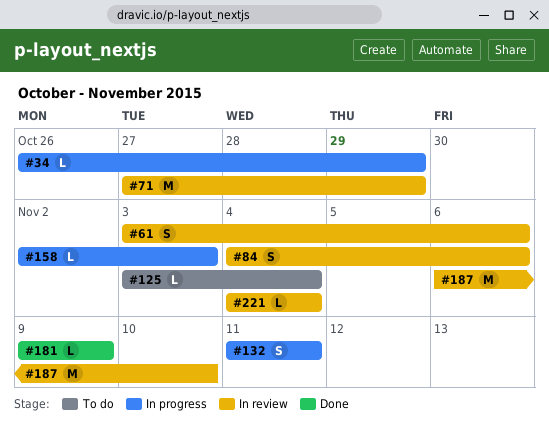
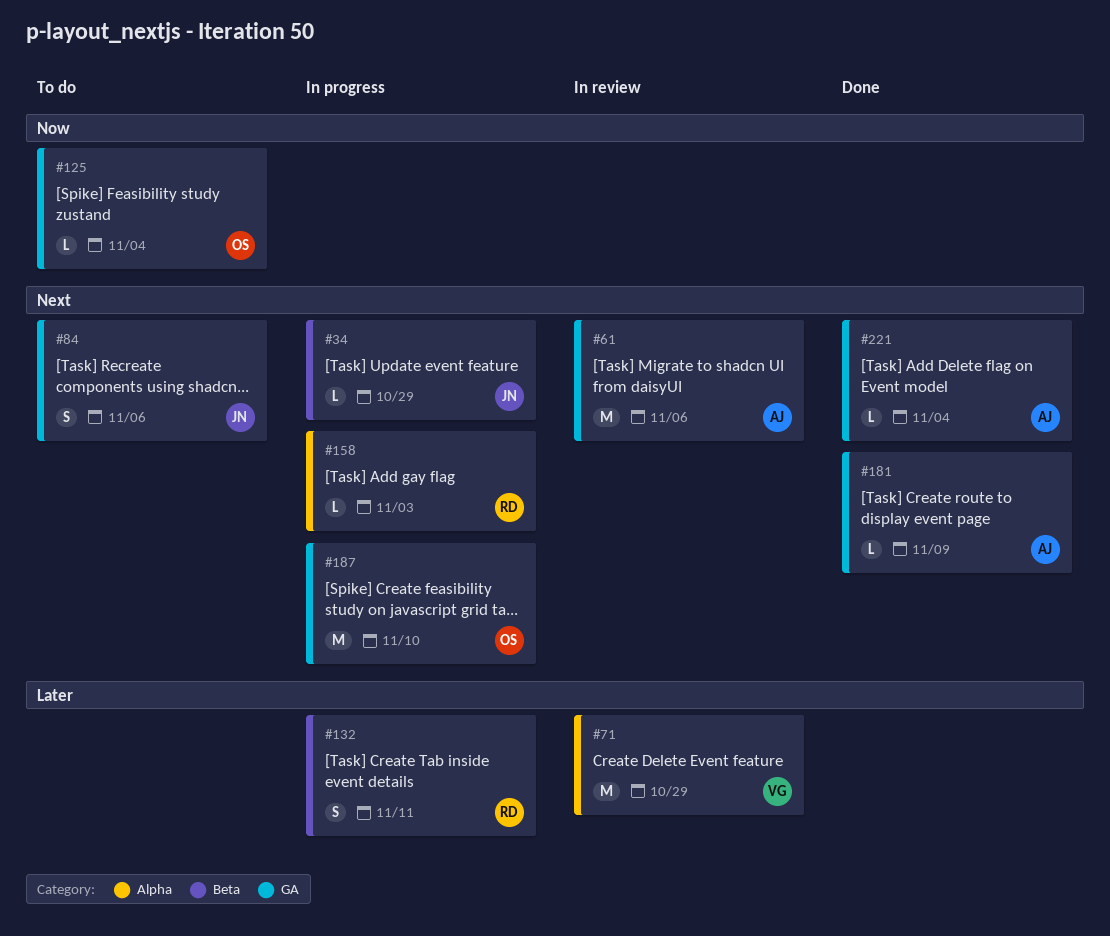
#61, estimate: S -> M
#84, status: In review -> To do
#187, status: In review -> In progress
#221, status: In review -> Done

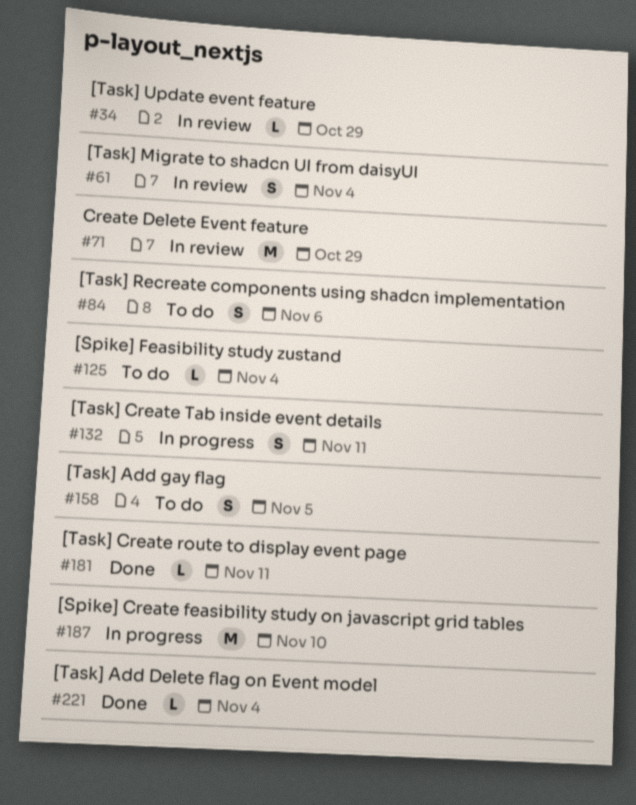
#34, status: In progress -> In review
#61, estimate: M -> S
#61, due: Nov 6 -> Nov 4
#158, status: In progress -> To do
#158, estimate: L -> S
#158, due: Nov 3 -> Nov 5
#181, due: Nov 9 -> Nov 11

